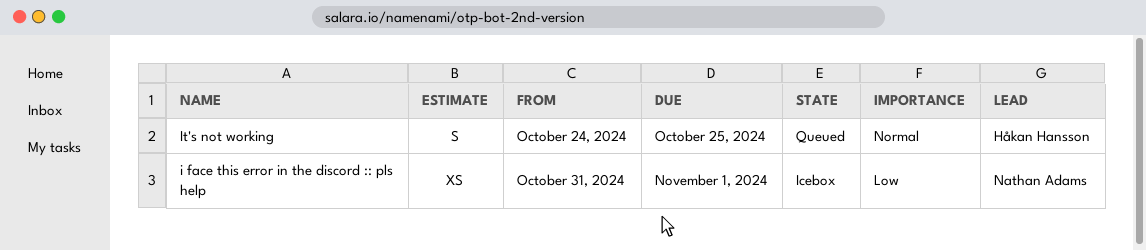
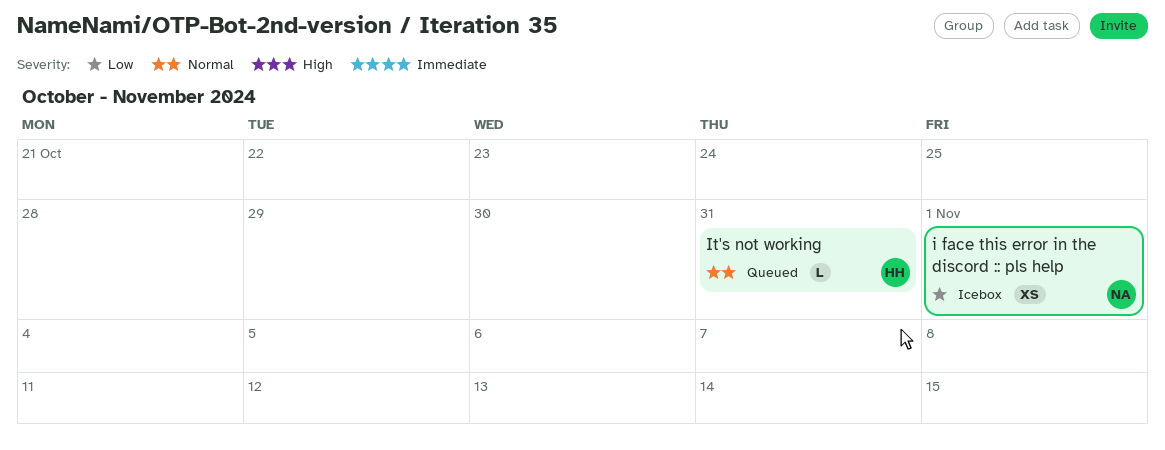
It's not working, estimate: S -> L
It's not working, due: Oct 25 -> Oct 31

